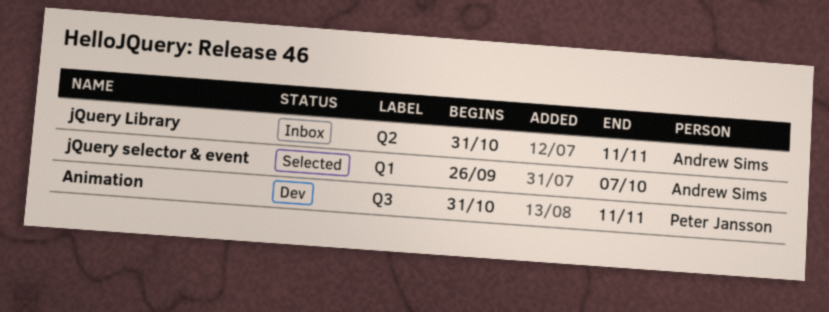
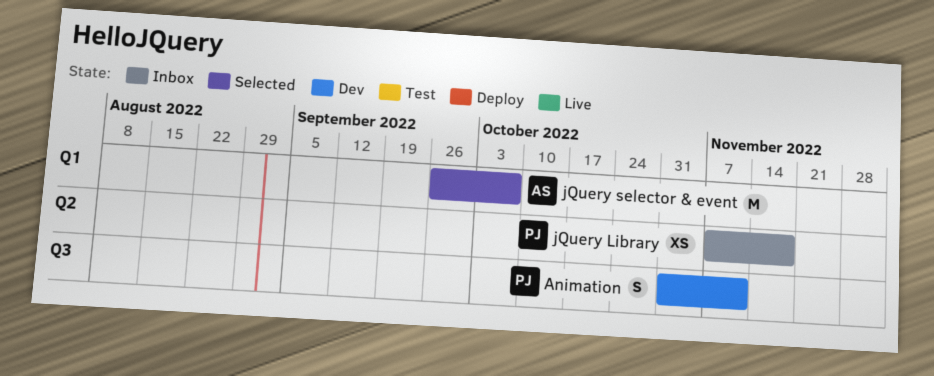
jQuery Library, owner: Andrew Sims -> Peter Jansson
jQuery Library, start: Oct 31 -> Nov 7
jQuery Library, due: Nov 11 -> Nov 18

